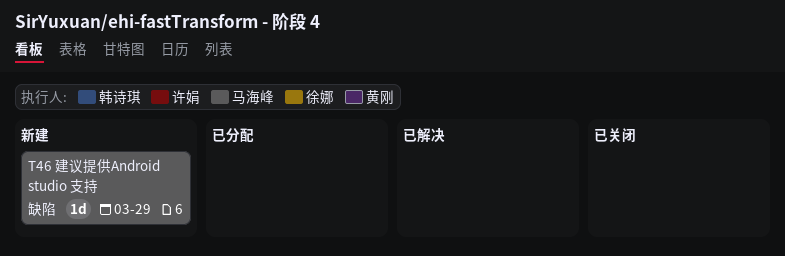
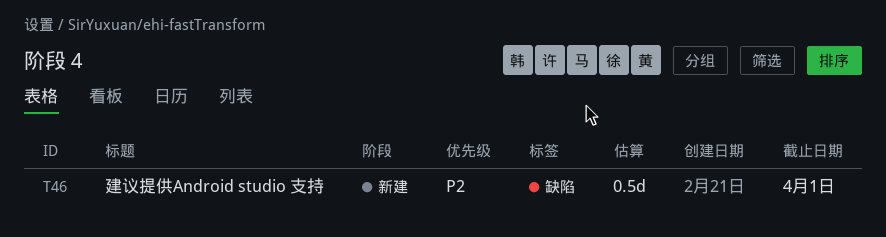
T46, estimate: 1d -> 0.5d
T46, due: Mar 29 -> Apr 1

